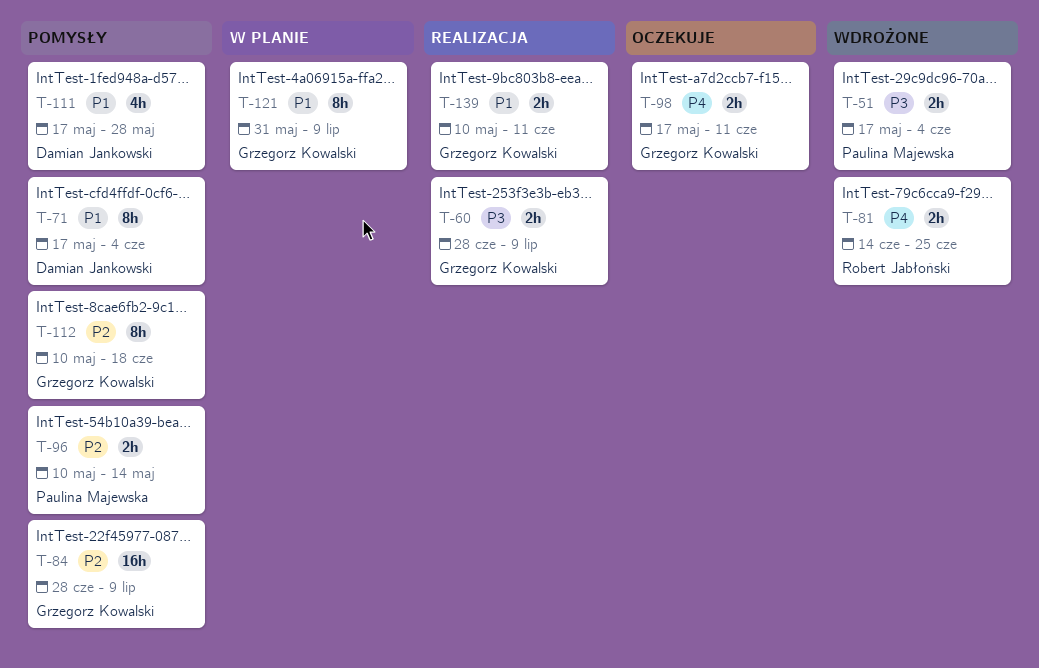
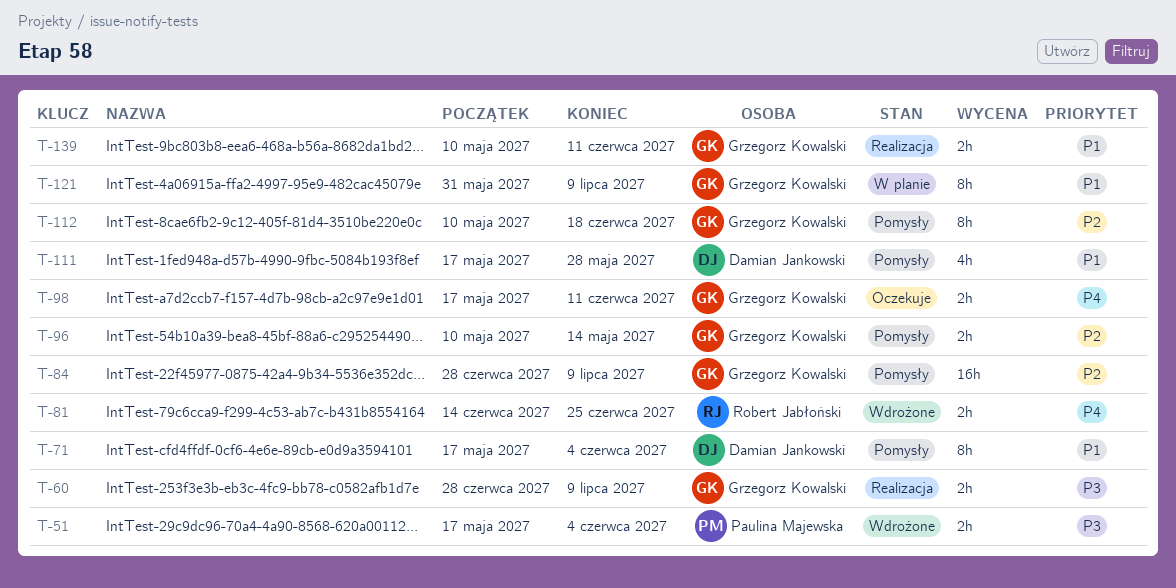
T-96, owner: Paulina Majewska -> Grzegorz Kowalski

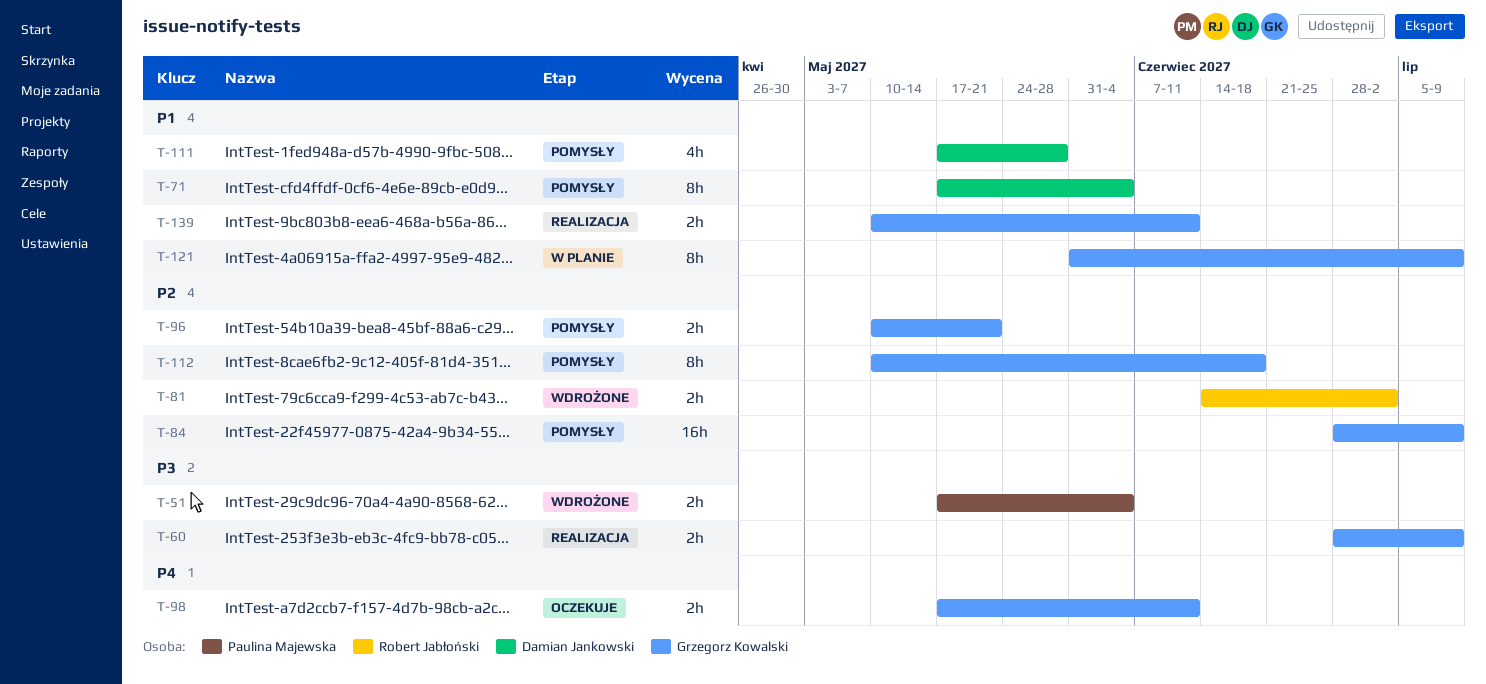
T-81, priority: P4 -> P2
T-81, due: Jun 25 -> Jul 2
T-96, due: May 14 -> May 21

